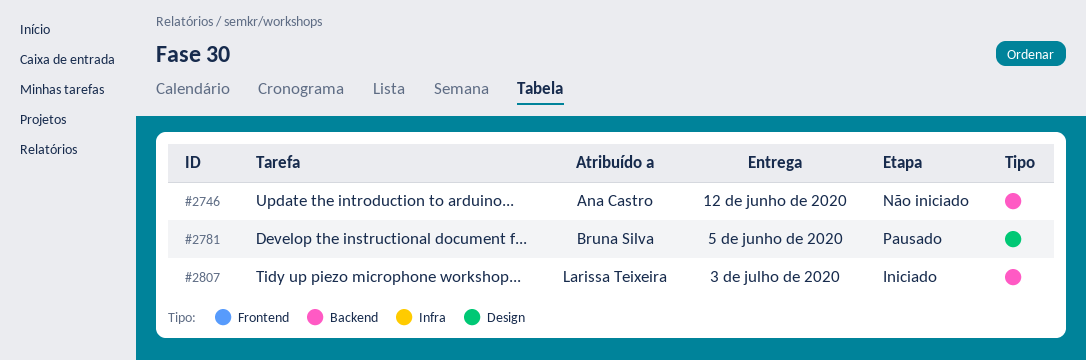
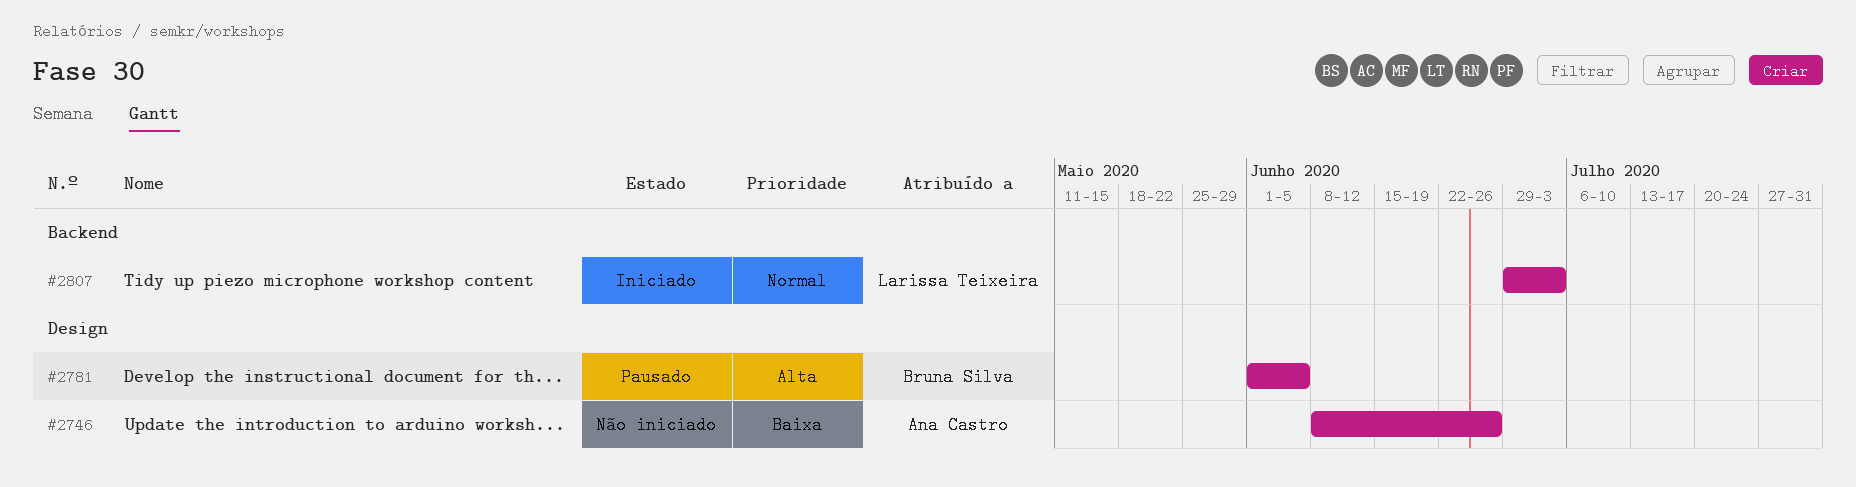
#2746, label: Backend -> Design
#2746, due: Jun 12 -> Jun 26

